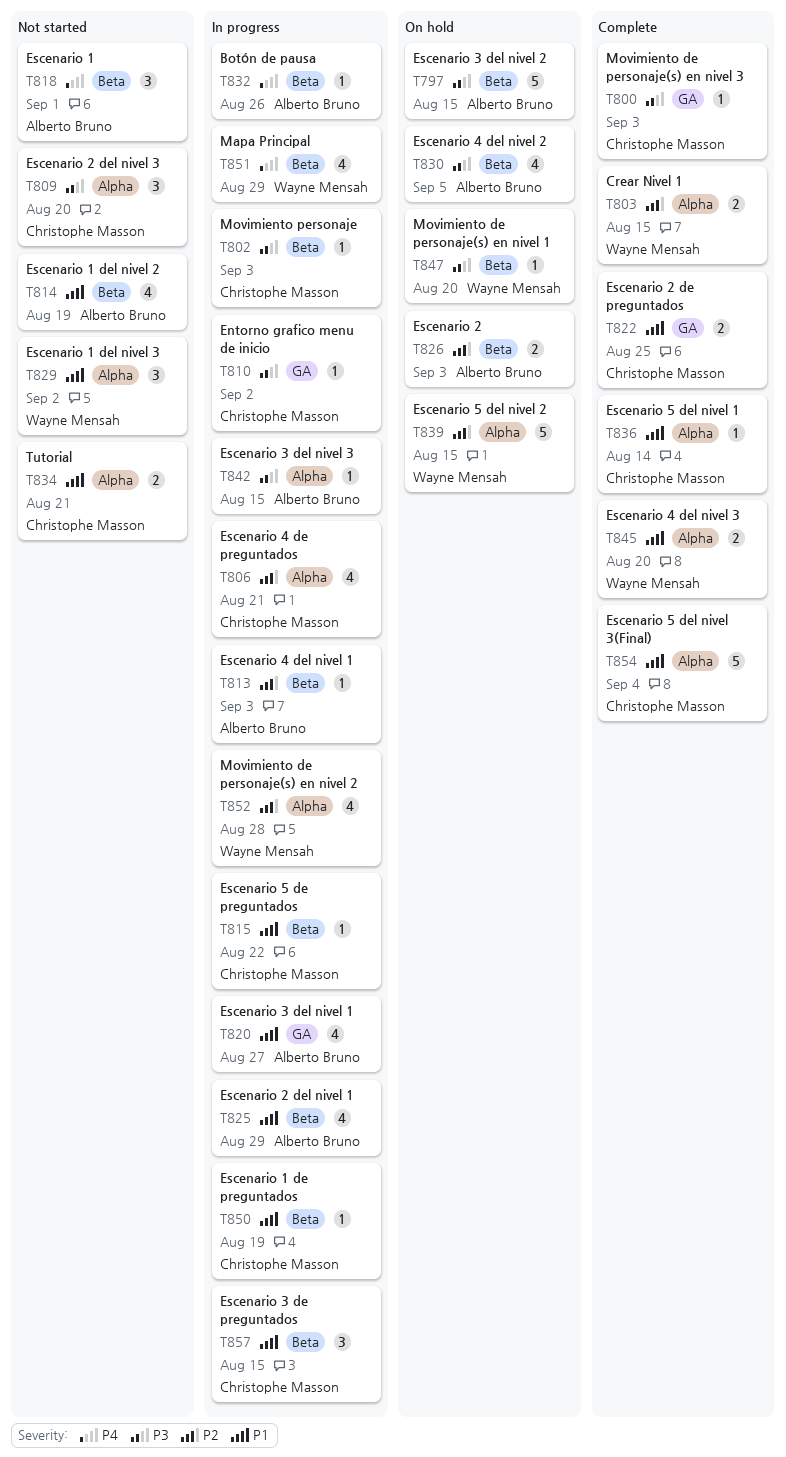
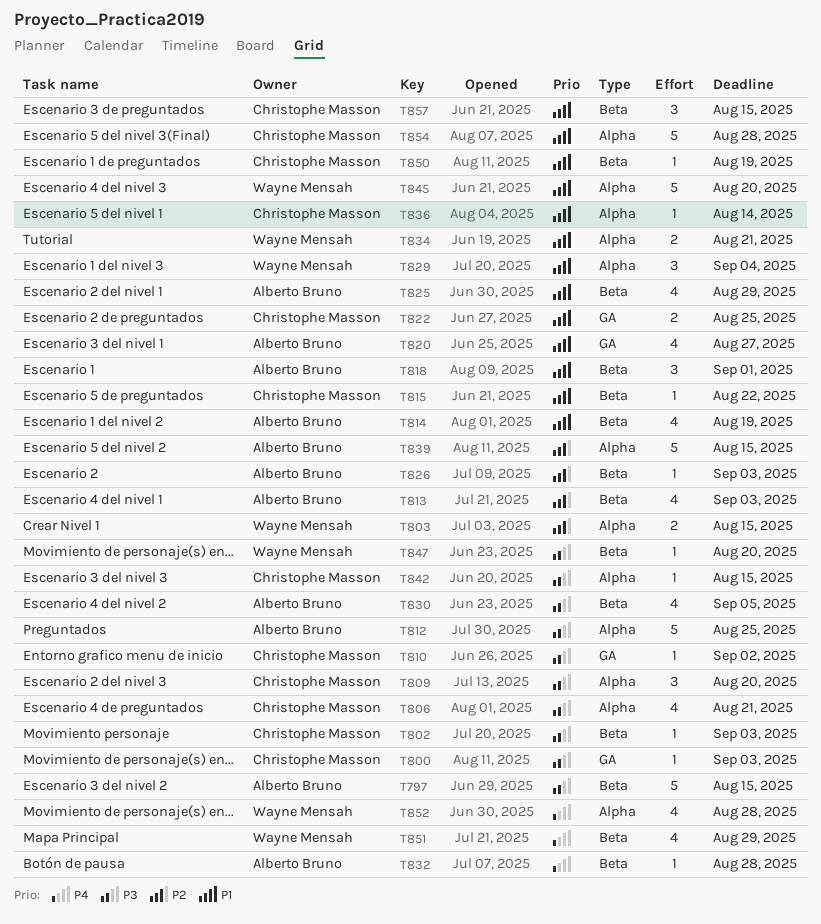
T806, priority: P2 -> P3
T812: none -> present
T813, estimate: 1 -> 4
T818, priority: P4 -> P1
T826, estimate: 2 -> 1
T829, due: Sep 2 -> Sep 4
T832, due: Aug 26 -> Aug 28
T834, owner: Christophe Masson -> Wayne Mensah
T839, owner: Wayne Mensah -> Alberto Bruno
T842, owner: Alberto Bruno -> Christophe Masson
T845, estimate: 2 -> 5
T852, priority: P2 -> P4
T854, due: Sep 4 -> Aug 28

